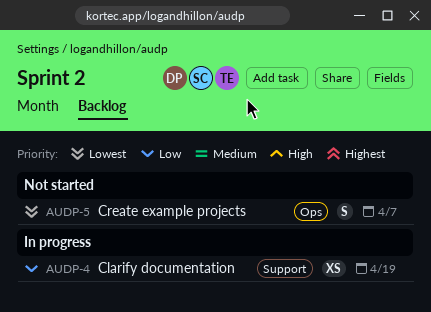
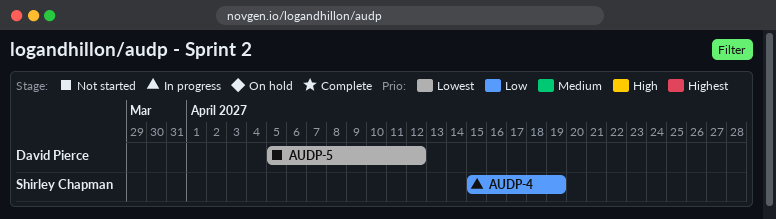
AUDP-5, due: Apr 7 -> Apr 12

